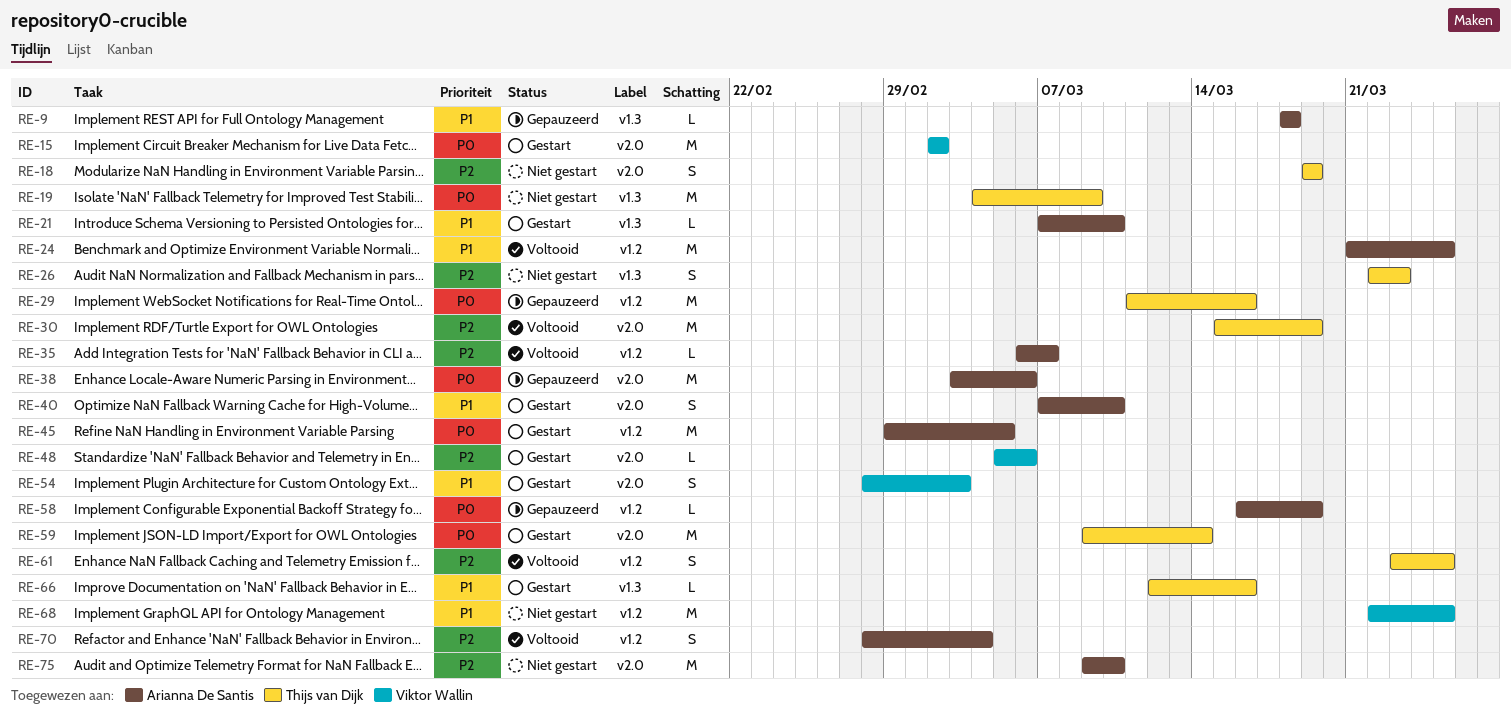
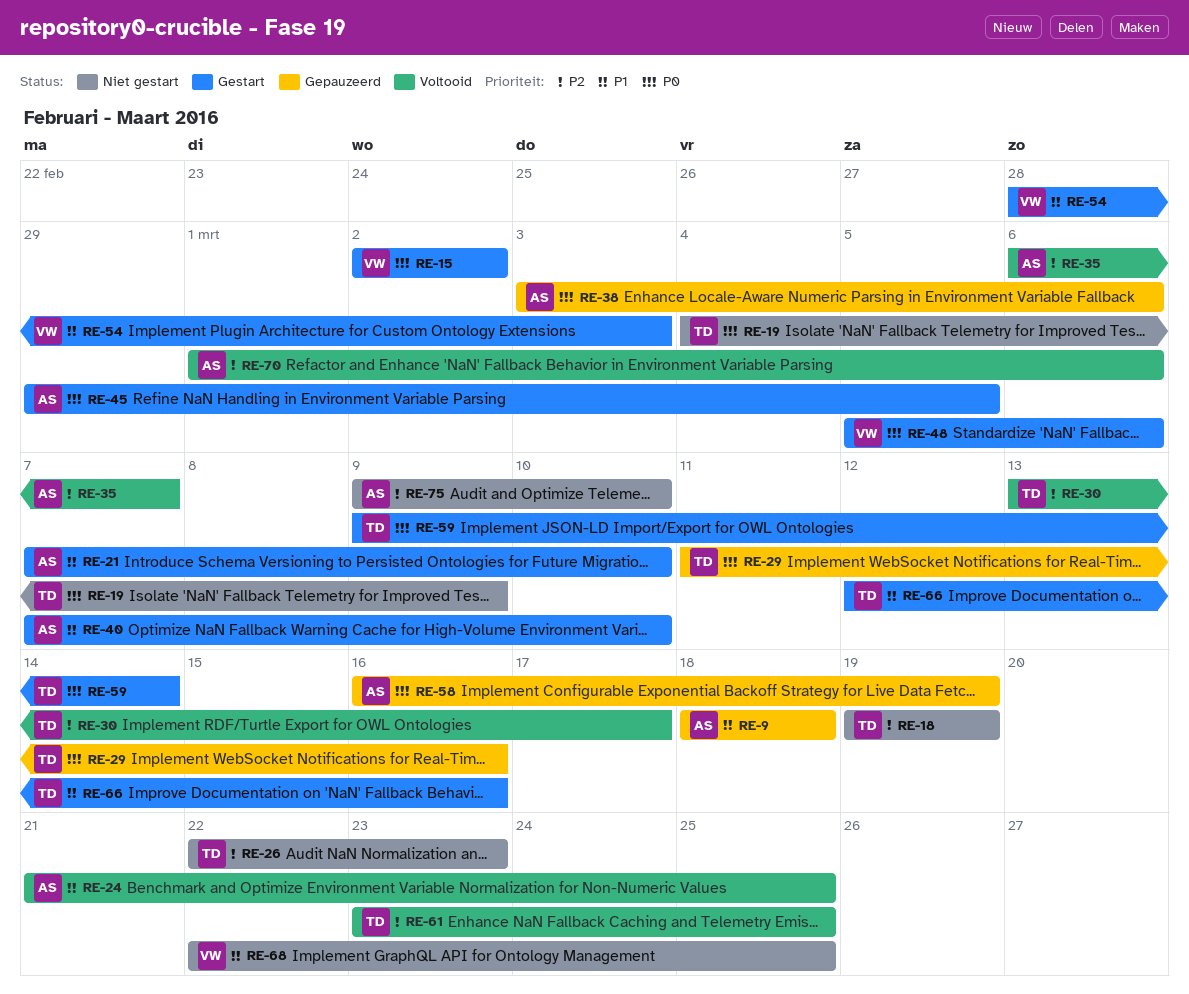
RE-30, start: Mar 15 -> Mar 13
RE-30, due: Mar 19 -> Mar 17
RE-48, priority: P2 -> P0
RE-70, start: Feb 28 -> Mar 1
RE-70, due: Mar 4 -> Mar 6

